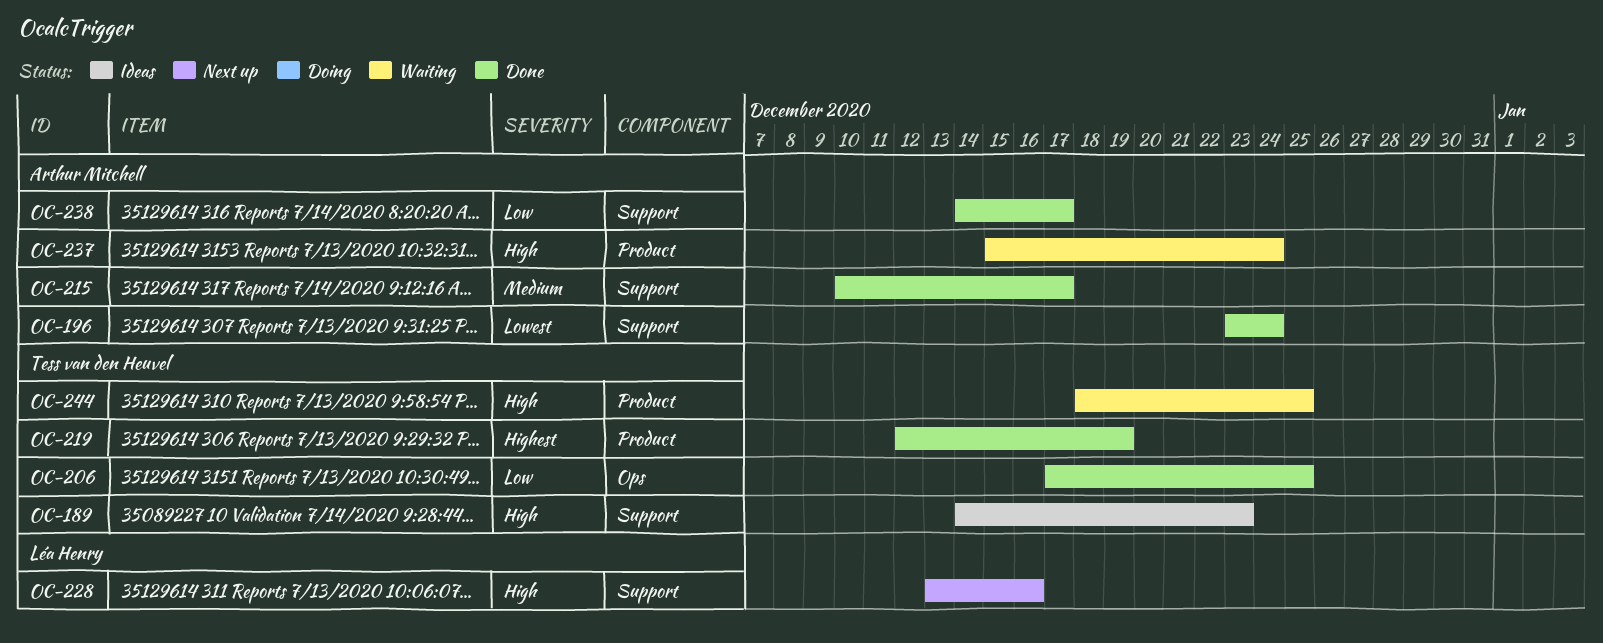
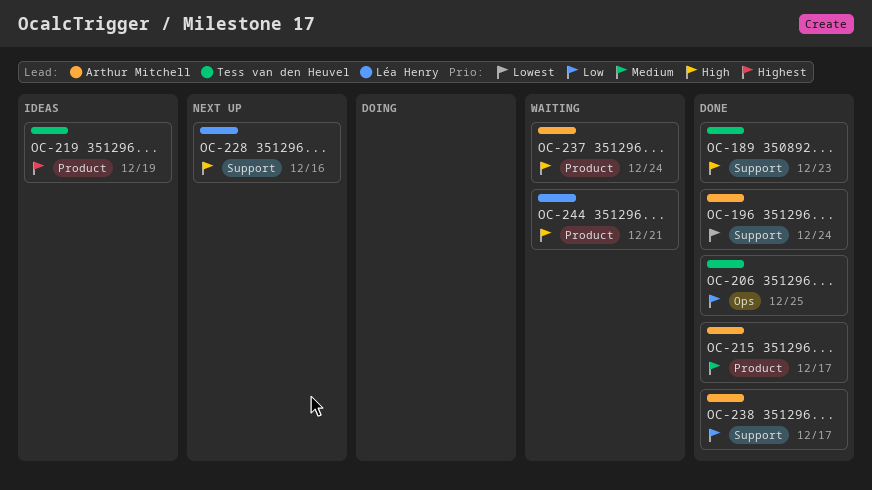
OC-189, status: Ideas -> Done
OC-215, label: Support -> Product
OC-219, status: Done -> Ideas
OC-244, owner: Tess van den Heuvel -> Léa Henry
OC-244, due: Dec 25 -> Dec 21

